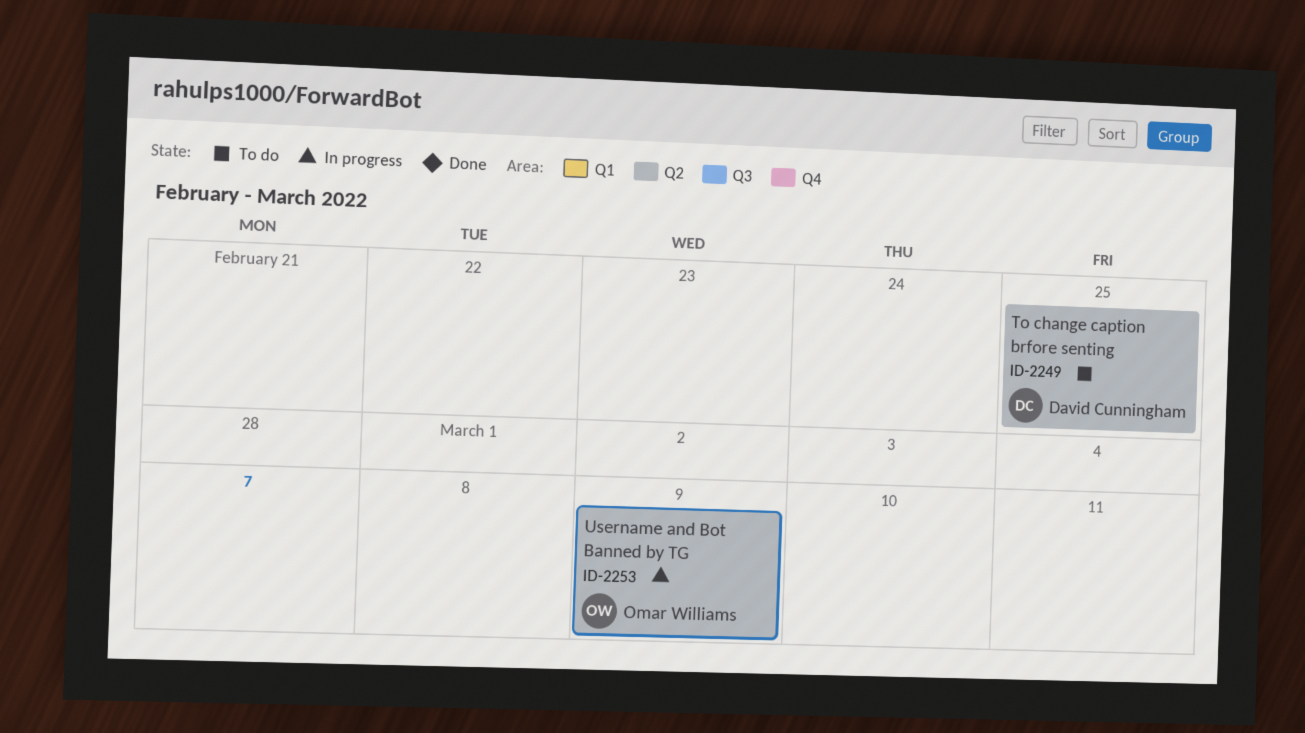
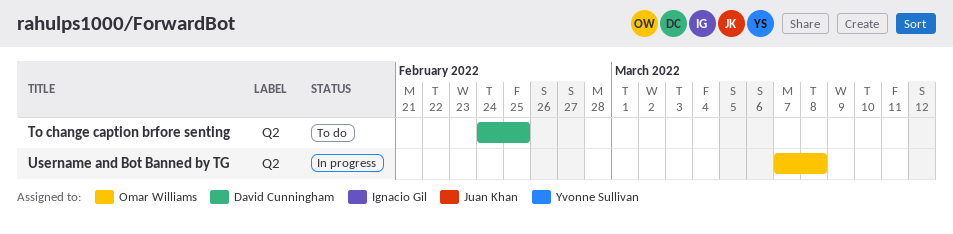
Username and Bot Banned by TG, due: Mar 9 -> Mar 8

